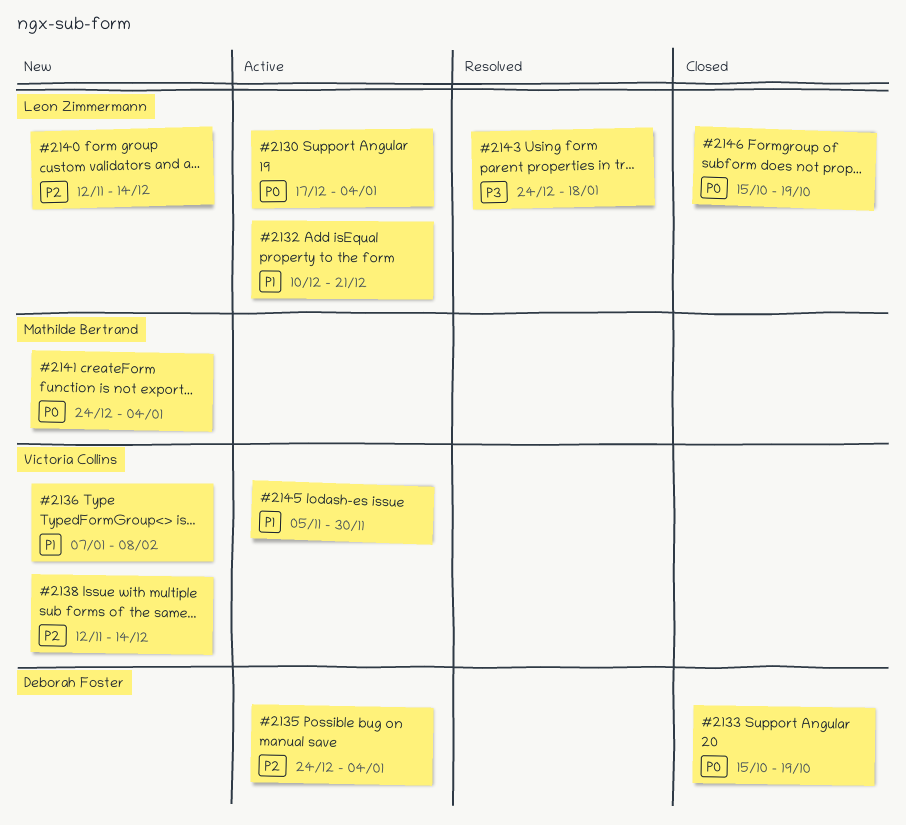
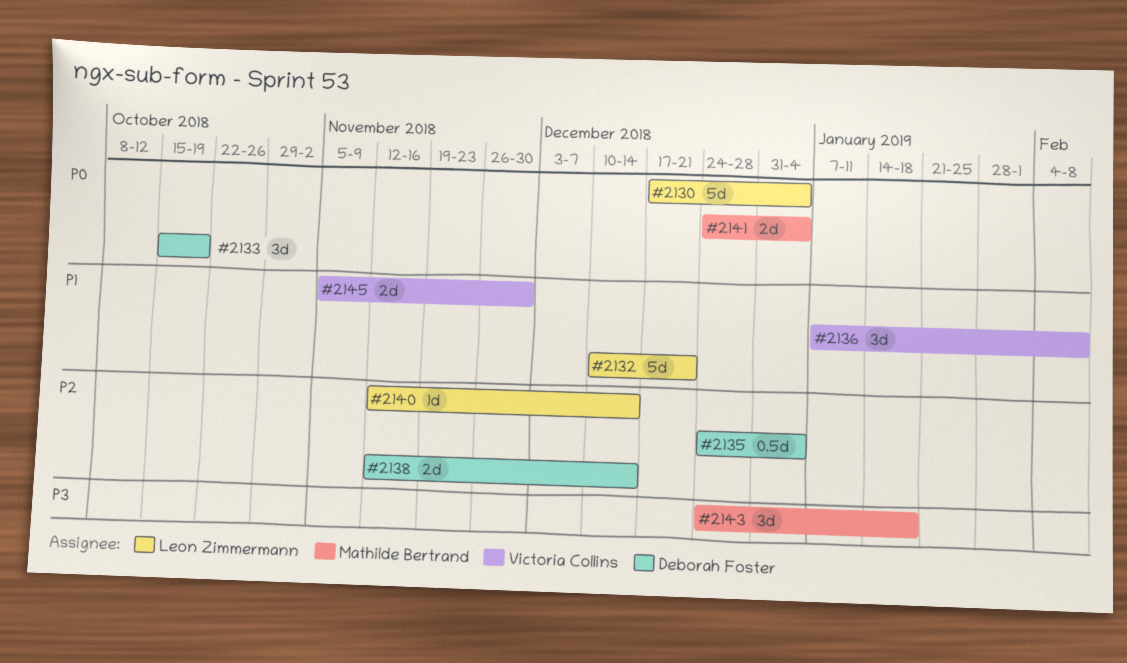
#2138, owner: Victoria Collins -> Deborah Foster
#2143, owner: Leon Zimmermann -> Mathilde Bertrand
#2146: present -> none

